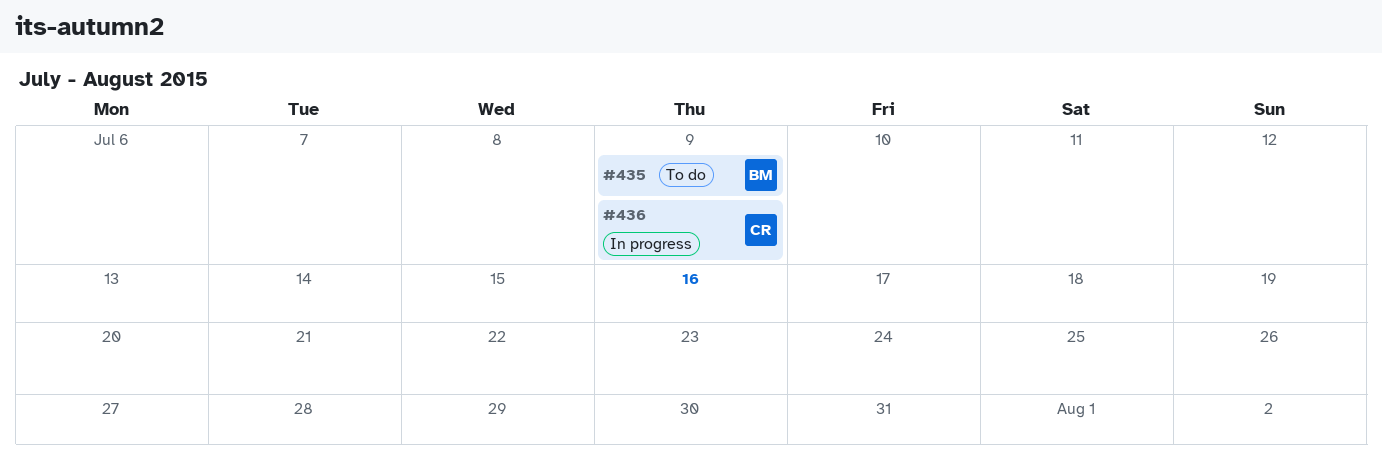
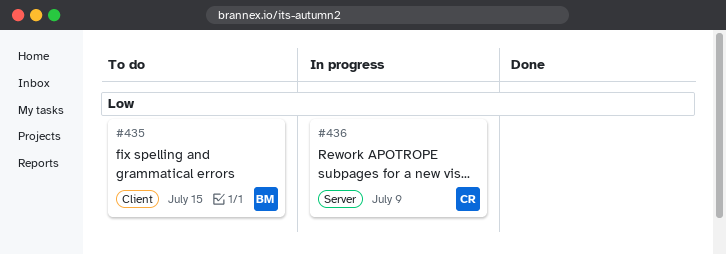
#435, due: Jul 9 -> Jul 15

